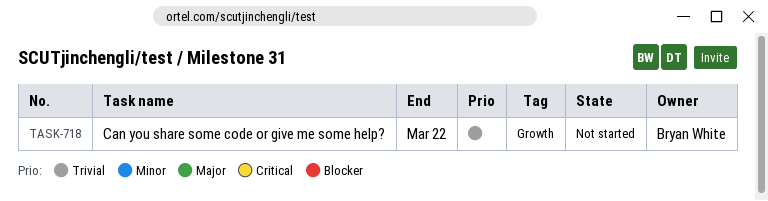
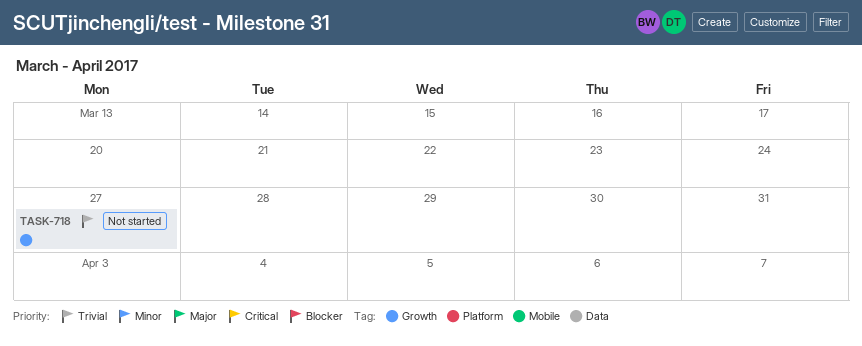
TASK-718, due: Mar 22 -> Mar 27

